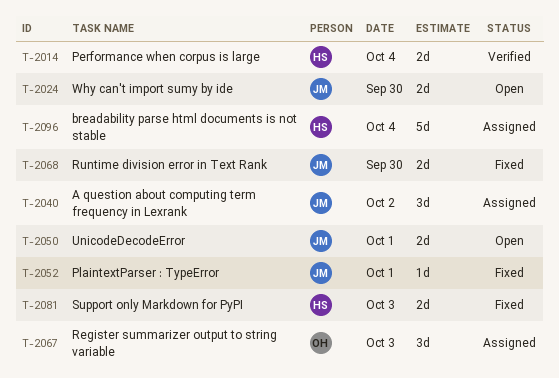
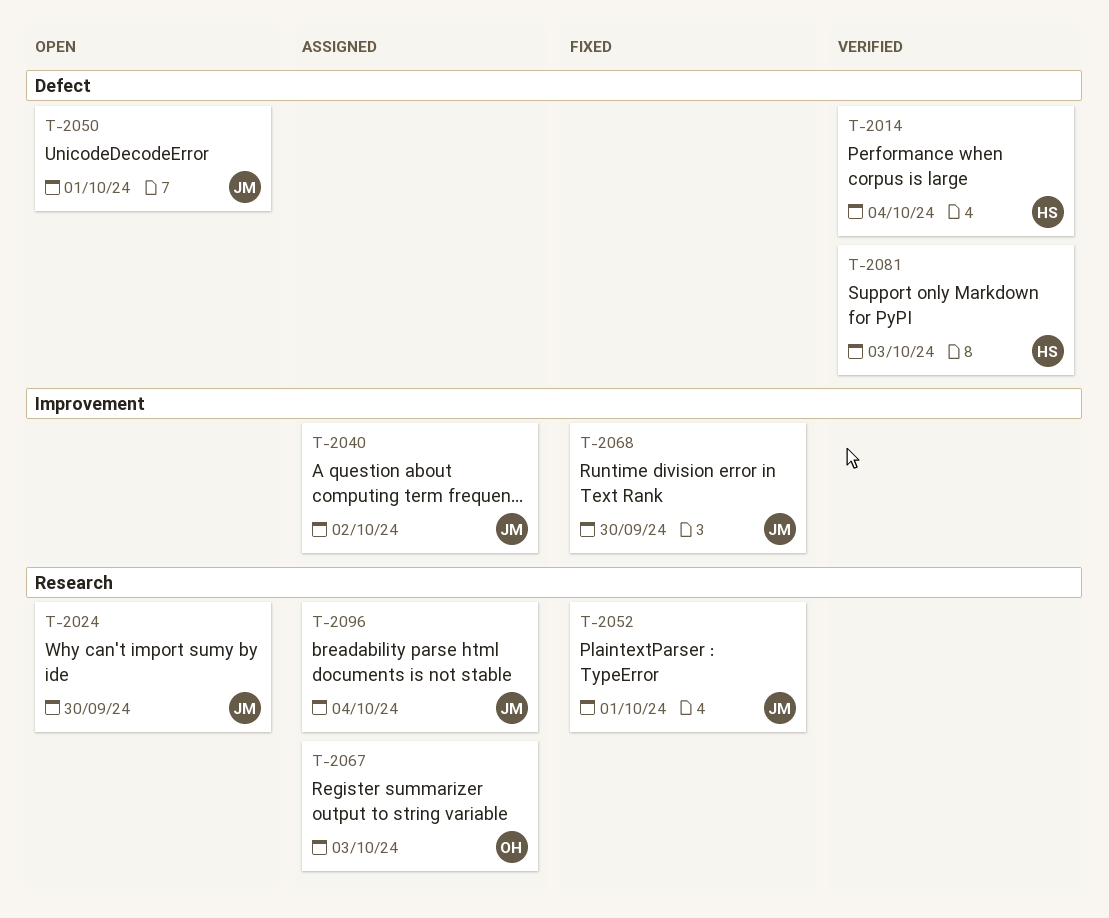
T-2081, status: Fixed -> Verified
T-2096, owner: HS -> JM

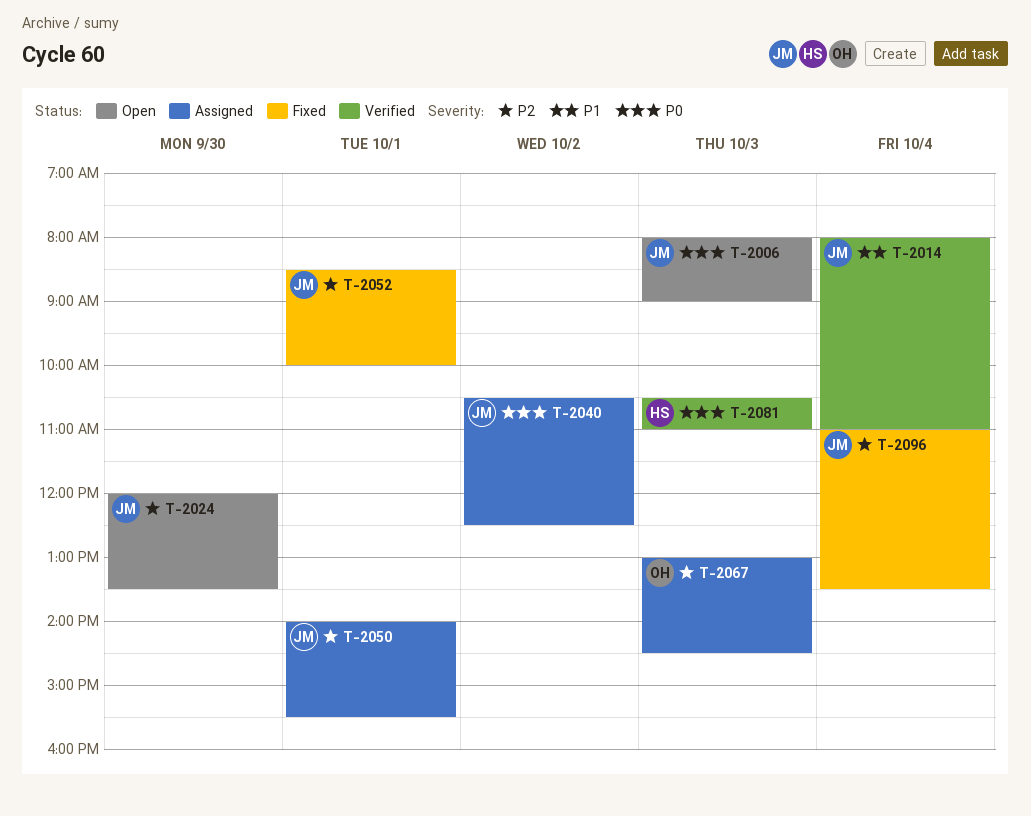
T-2006: none -> present
T-2014, owner: HS -> JM
T-2050, status: Open -> Assigned
T-2068: present -> none
T-2096, status: Assigned -> Fixed

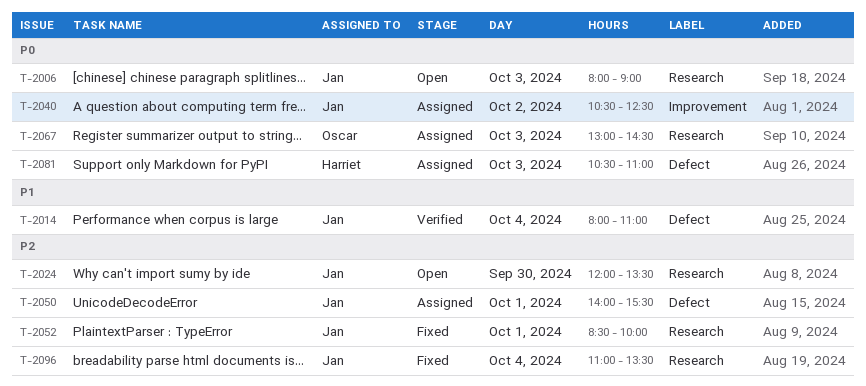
T-2067, priority: P2 -> P0
T-2081, status: Verified -> Assigned

